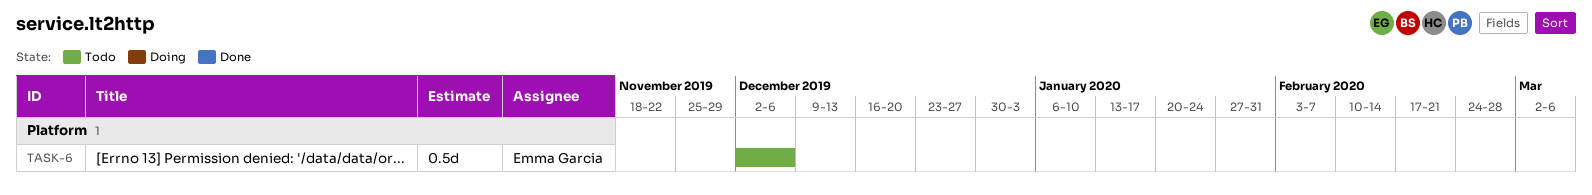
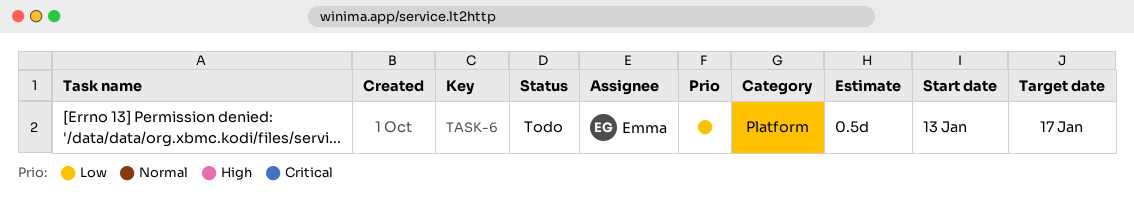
TASK-6, start: Dec 2 -> Jan 13
TASK-6, due: Dec 6 -> Jan 17

